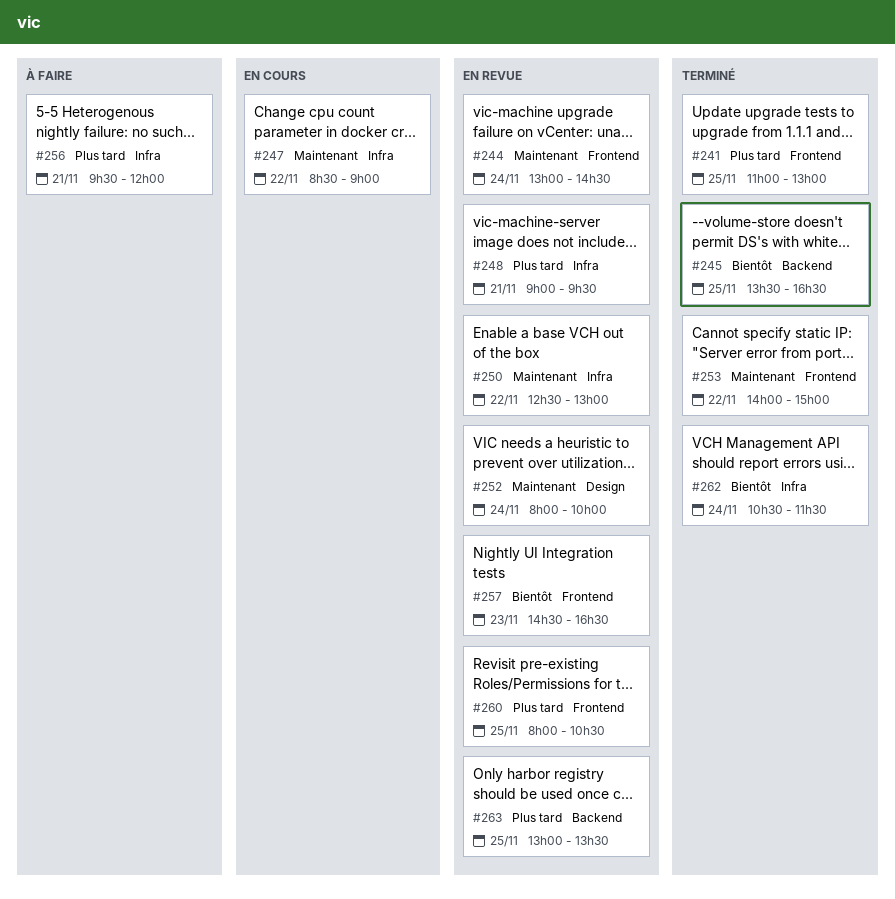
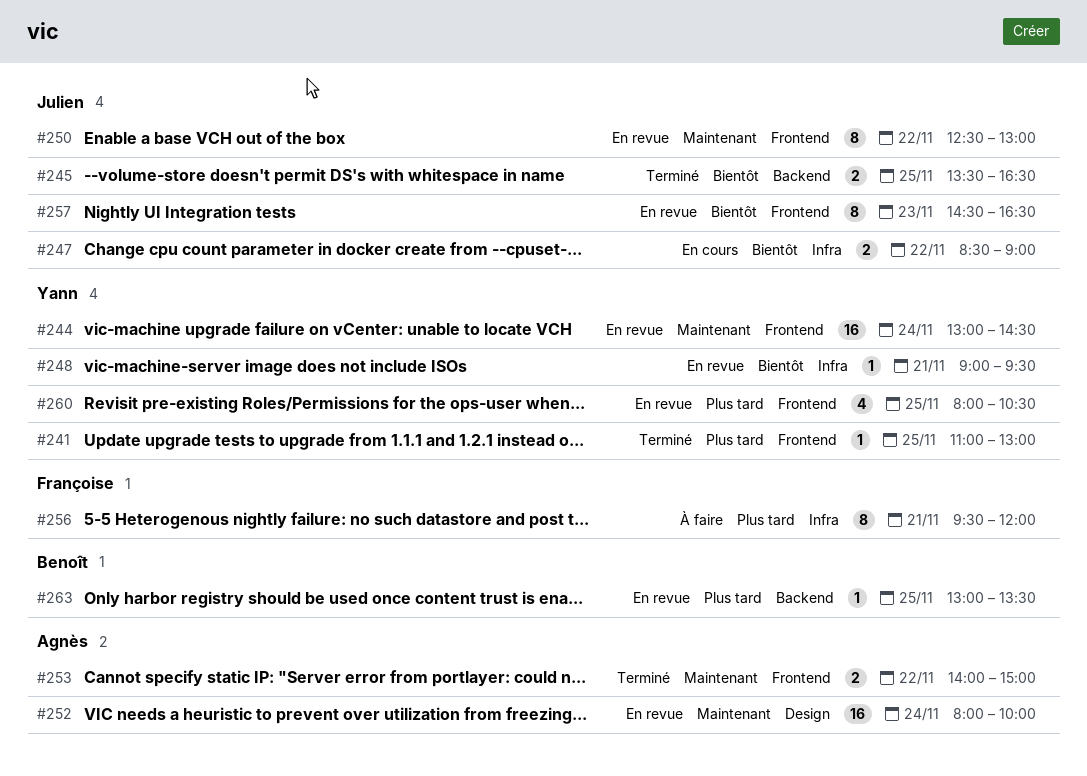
#247, priority: Maintenant -> Bientôt
#248, priority: Plus tard -> Bientôt
#250, label: Infra -> Frontend
#262: present -> none

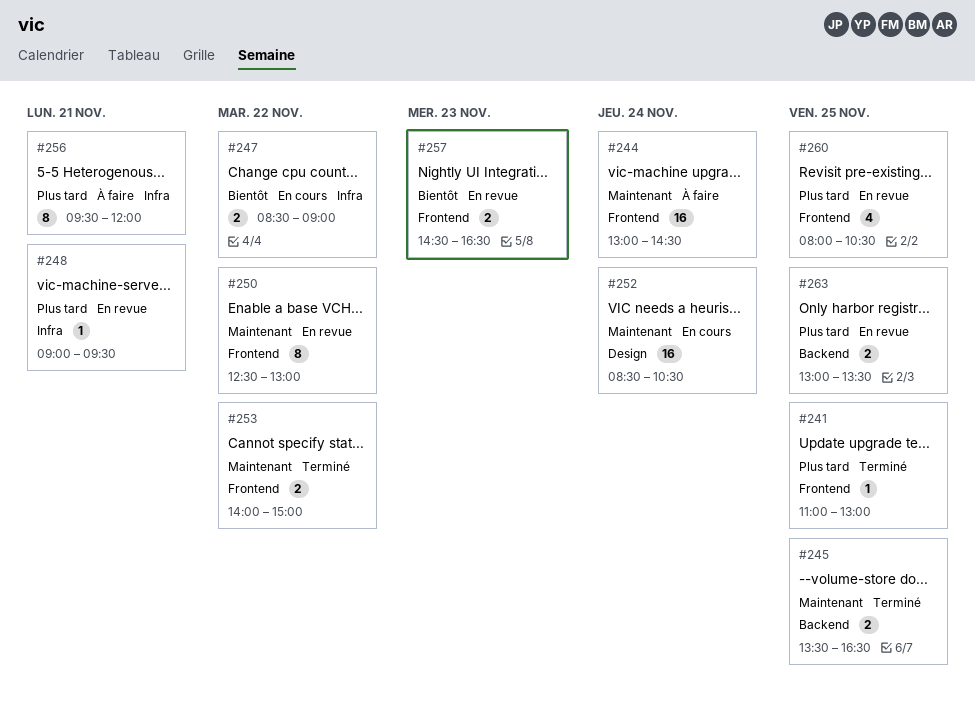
#244, status: En revue -> À faire
#245, priority: Bientôt -> Maintenant
#248, priority: Bientôt -> Plus tard
#252, status: En revue -> En cours
#252, begins: 08:00 -> 08:30
#252, ends: 10:00 -> 10:30
#257, estimate: 8 -> 2
#263, estimate: 1 -> 2

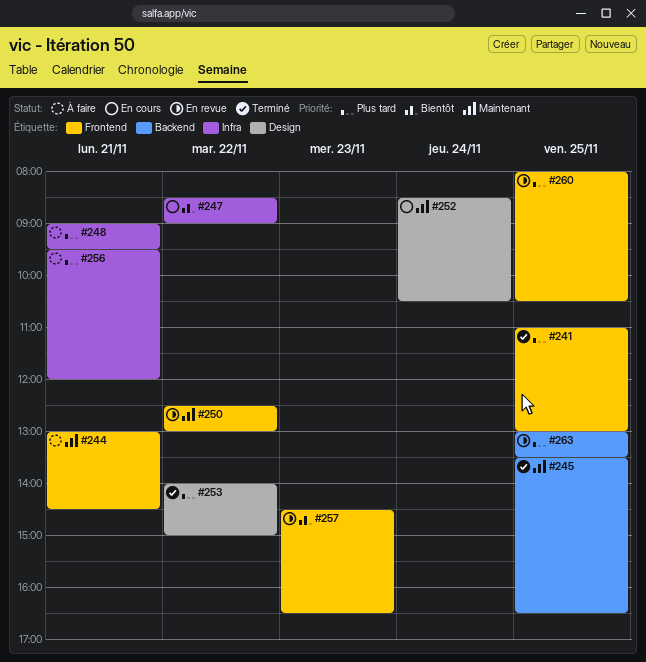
#244, day: Nov 24 -> Nov 21
#248, status: En revue -> À faire
#253, priority: Maintenant -> Plus tard
#253, label: Frontend -> Design

